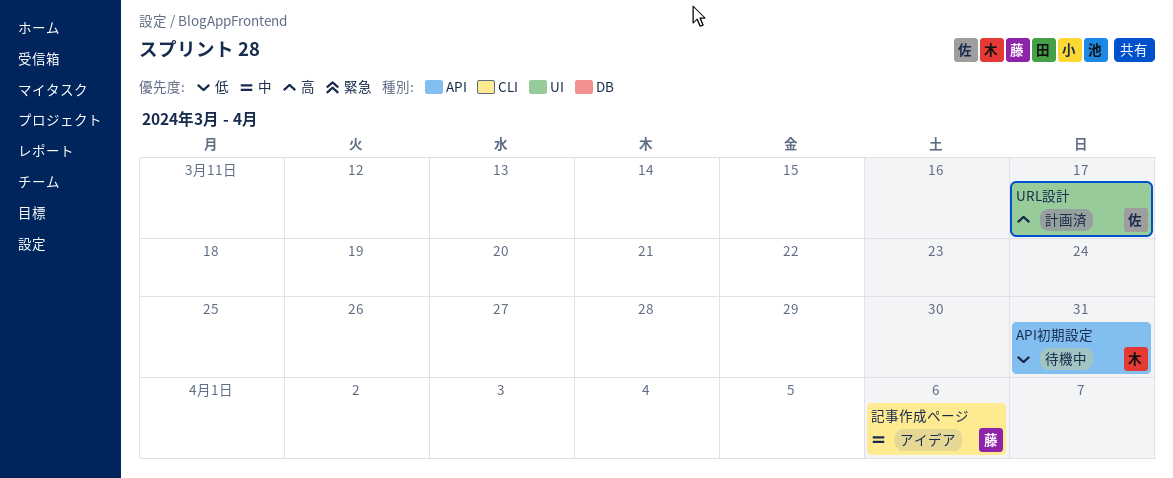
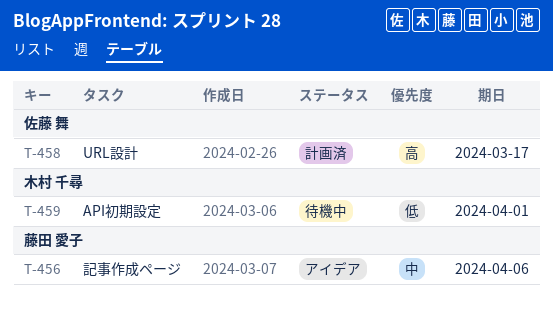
API初期設定, due: Mar 31 -> Apr 1

